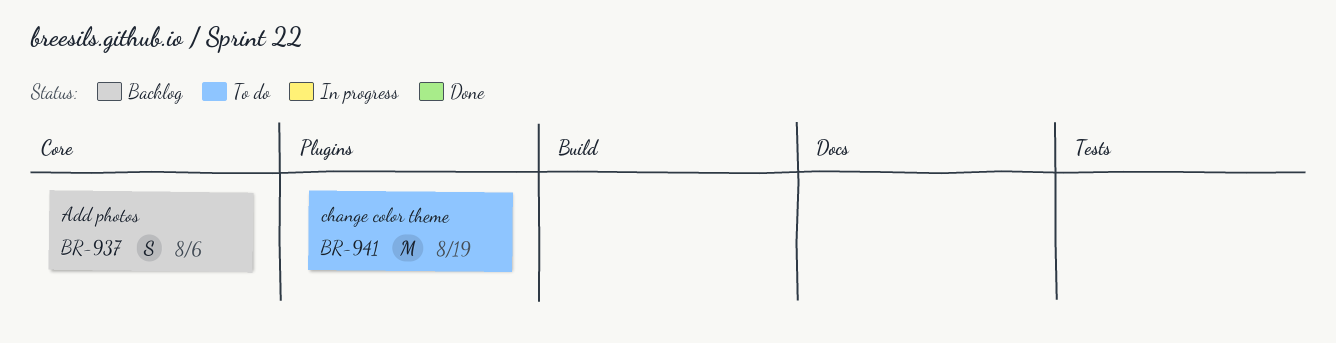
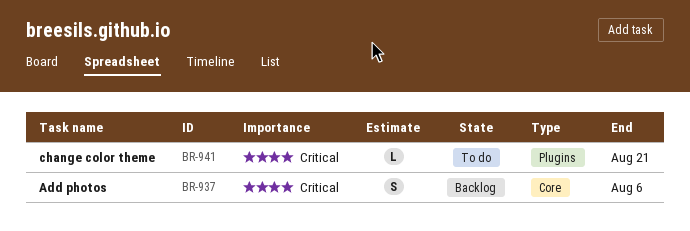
BR-941, estimate: M -> L
BR-941, due: Aug 19 -> Aug 21

